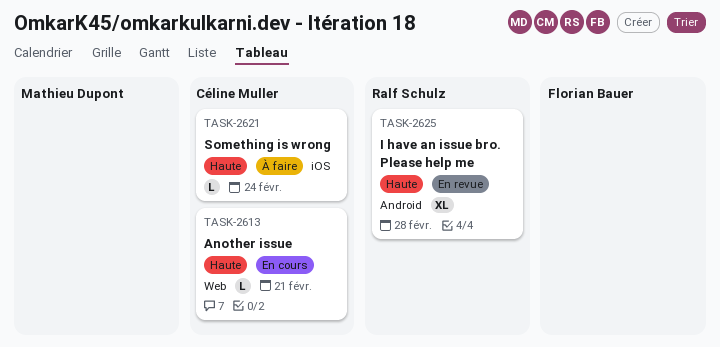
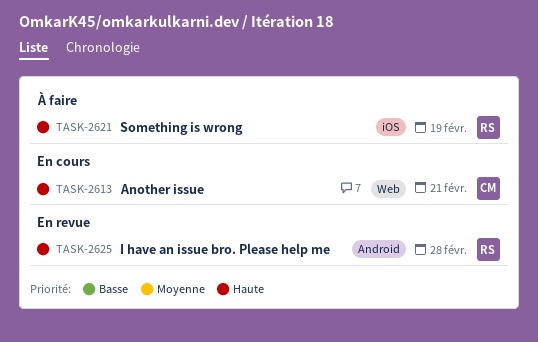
TASK-2621, owner: Céline Muller -> Ralf Schulz
TASK-2621, due: Feb 24 -> Feb 19

